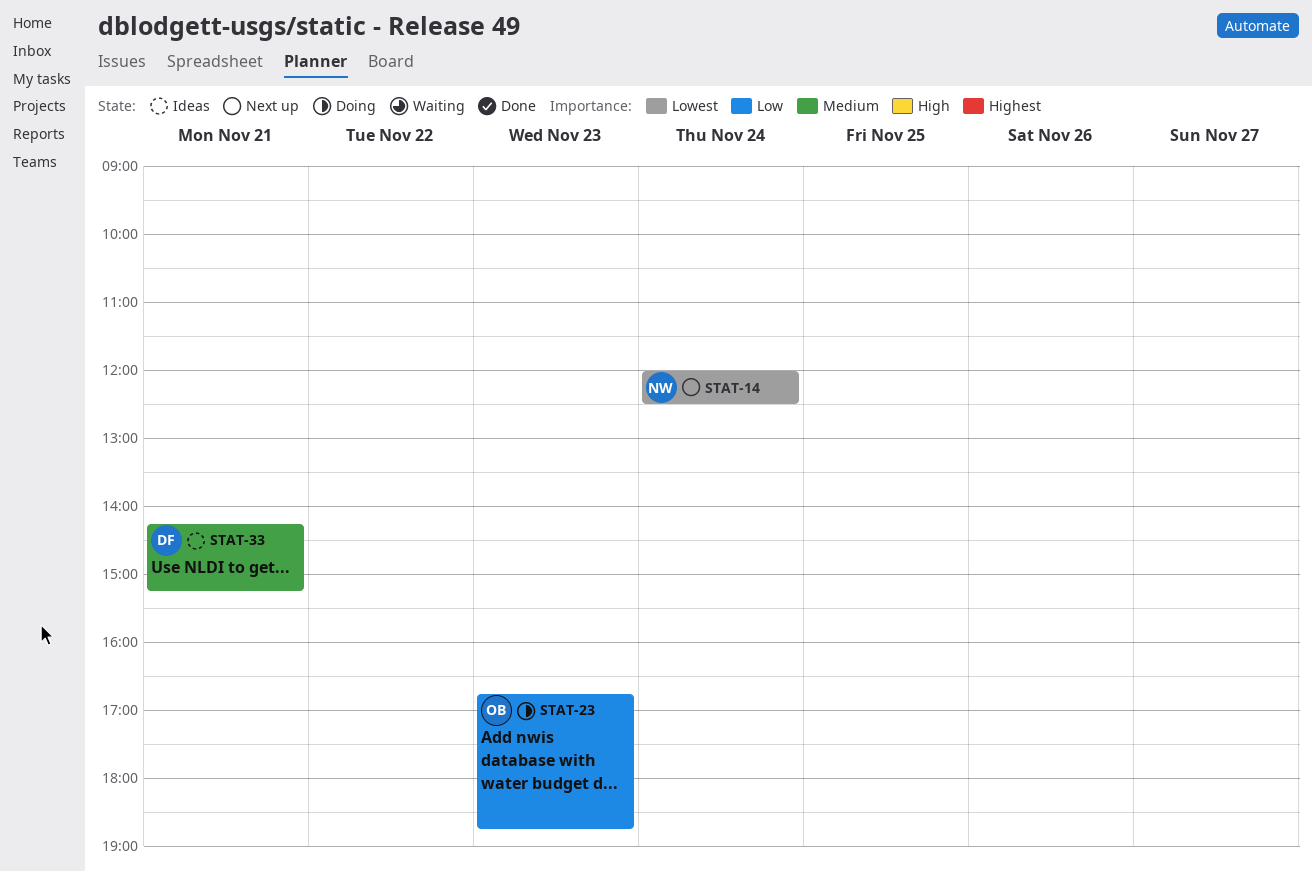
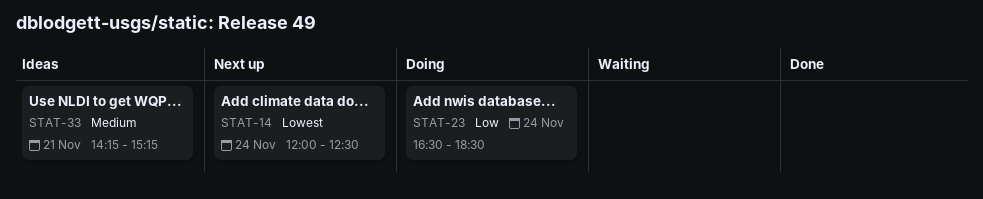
STAT-23, day: Nov 23 -> Nov 24
STAT-23, begins: 16:45 -> 16:30
STAT-23, ends: 18:45 -> 18:30

